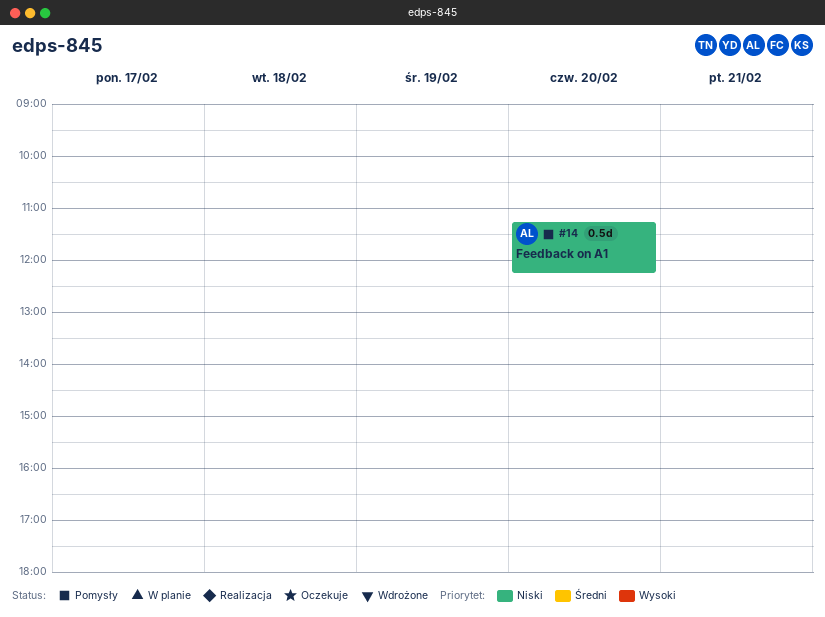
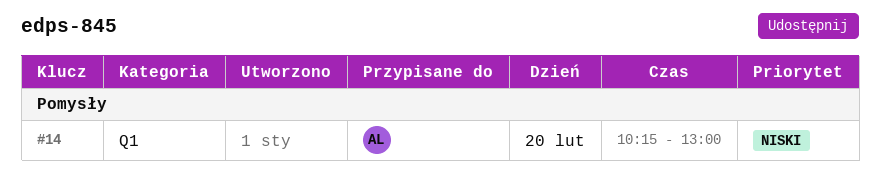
#14, begins: 11:15 -> 10:15
#14, ends: 12:15 -> 13:00

